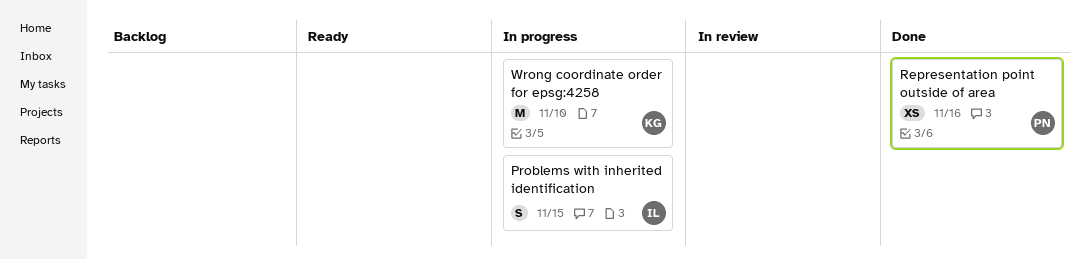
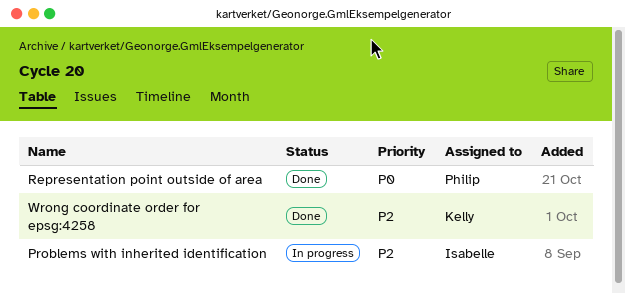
Wrong coordinate order for epsg:4258, status: In progress -> Done

